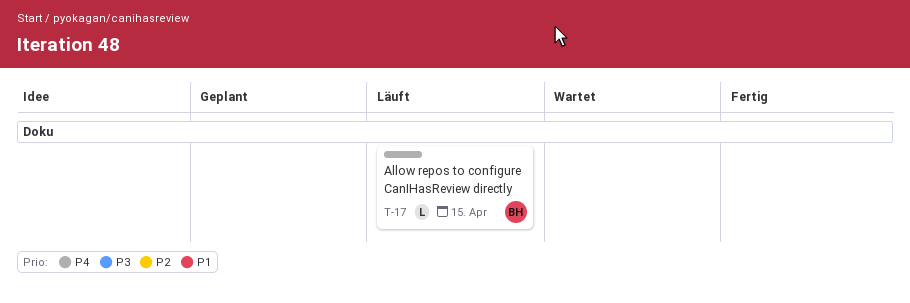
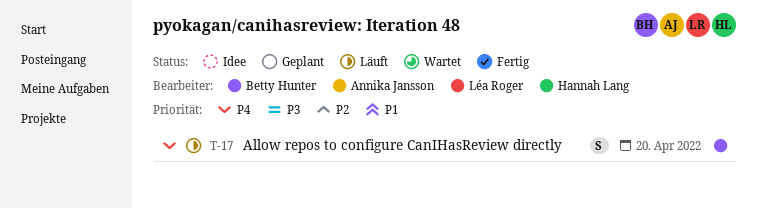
T-17, estimate: L -> S
T-17, due: Apr 15 -> Apr 20

